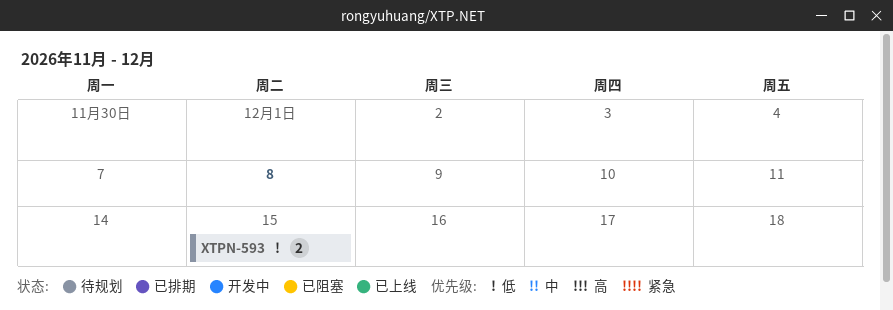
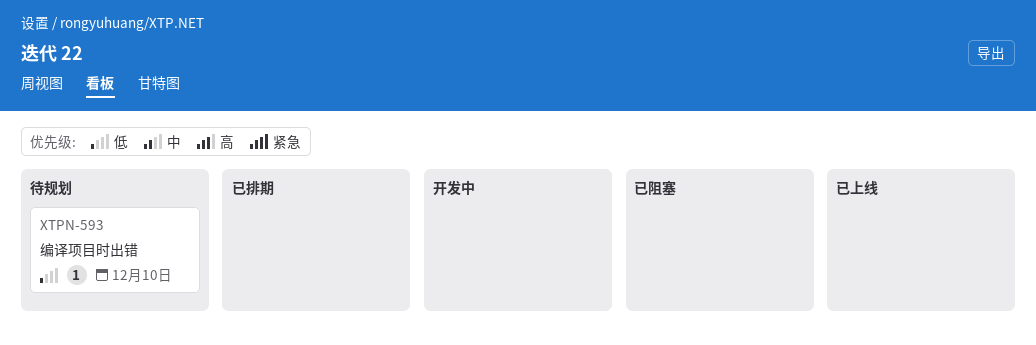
XTPN-593, estimate: 2 -> 1
XTPN-593, due: Dec 15 -> Dec 10

